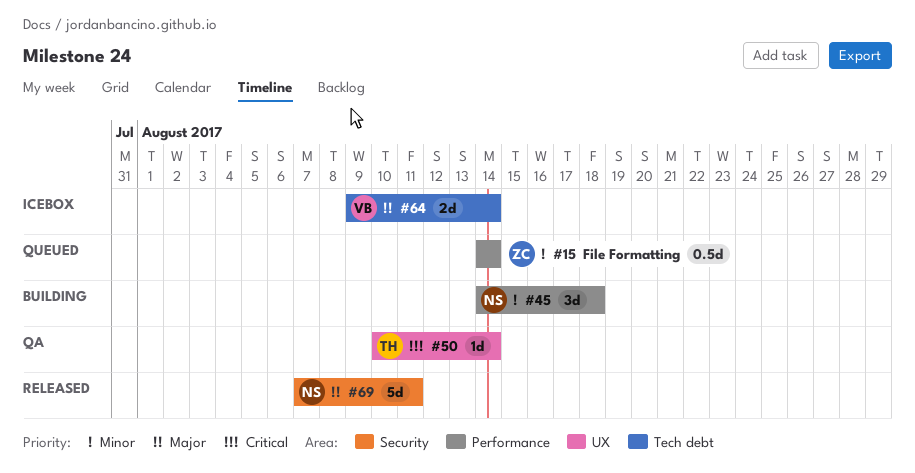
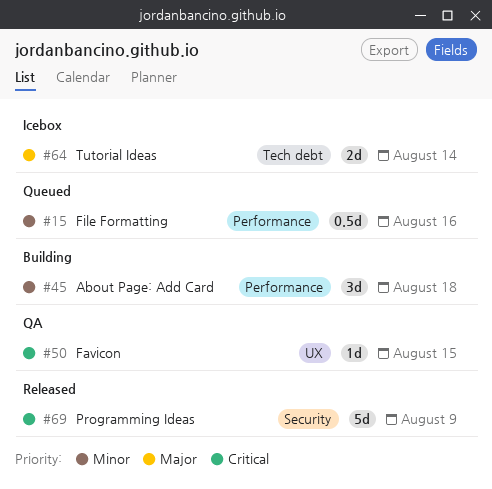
#15, due: Aug 14 -> Aug 16
#50, due: Aug 14 -> Aug 15
#69, priority: Major -> Critical
#69, due: Aug 11 -> Aug 9

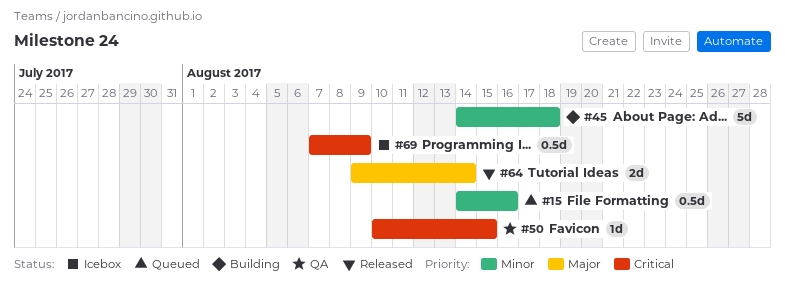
#45, estimate: 3d -> 5d
#64, status: Icebox -> Released
#69, status: Released -> Icebox
#69, estimate: 5d -> 0.5d

